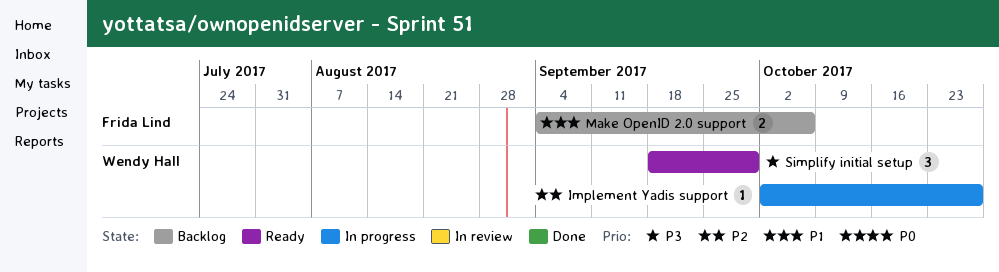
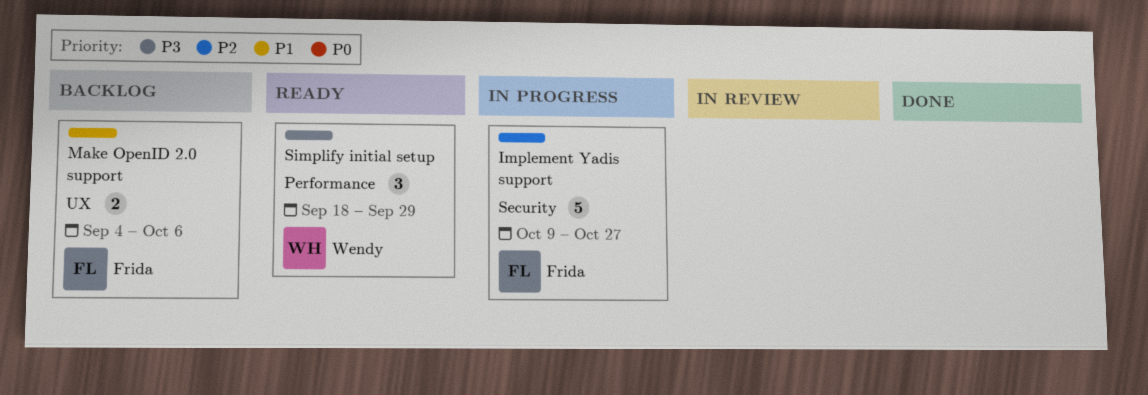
Implement Yadis support, owner: Wendy Hall -> Frida Lind
Implement Yadis support, estimate: 1 -> 5
Implement Yadis support, start: Oct 2 -> Oct 9

